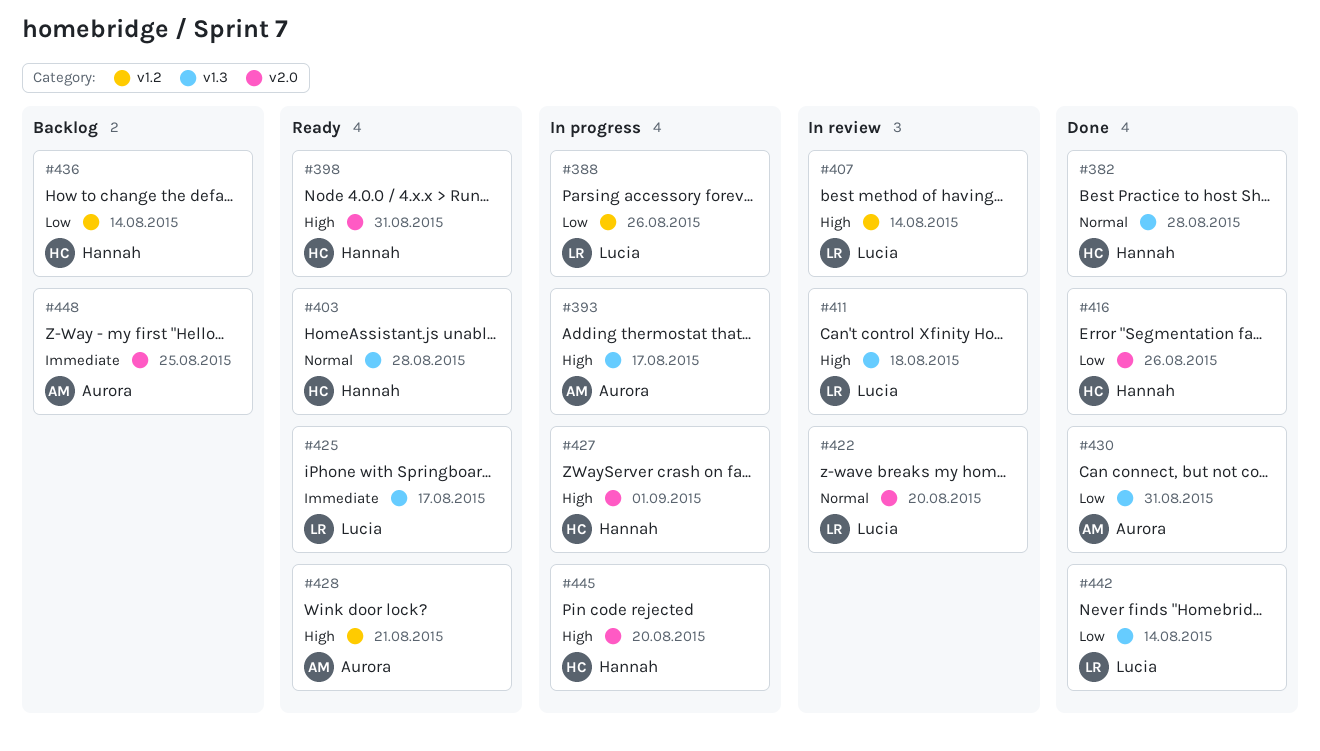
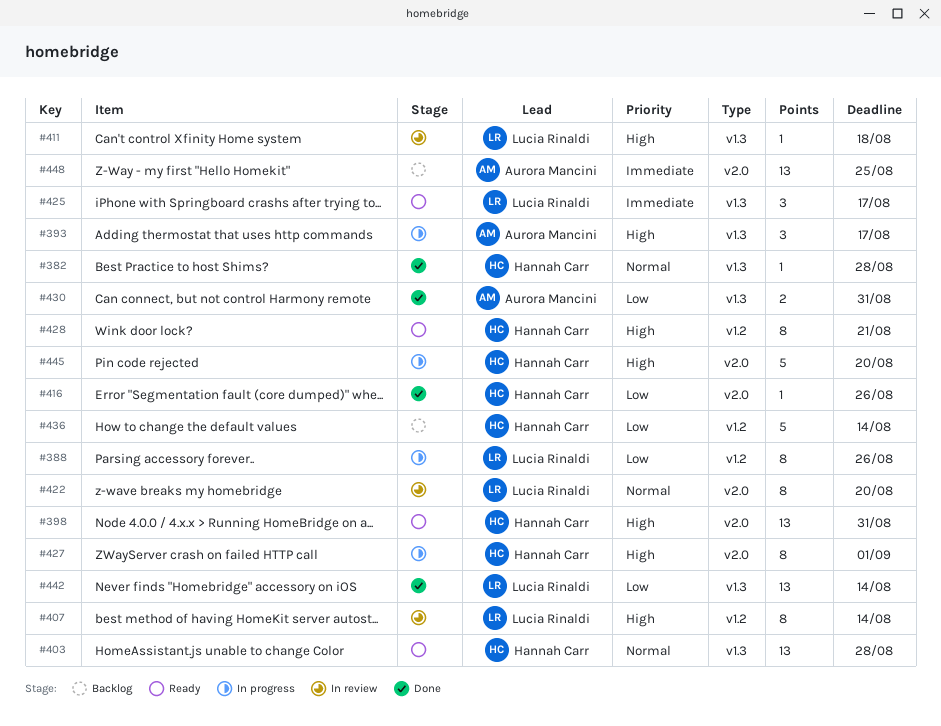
#428, owner: Aurora Mancini -> Hannah Carr

